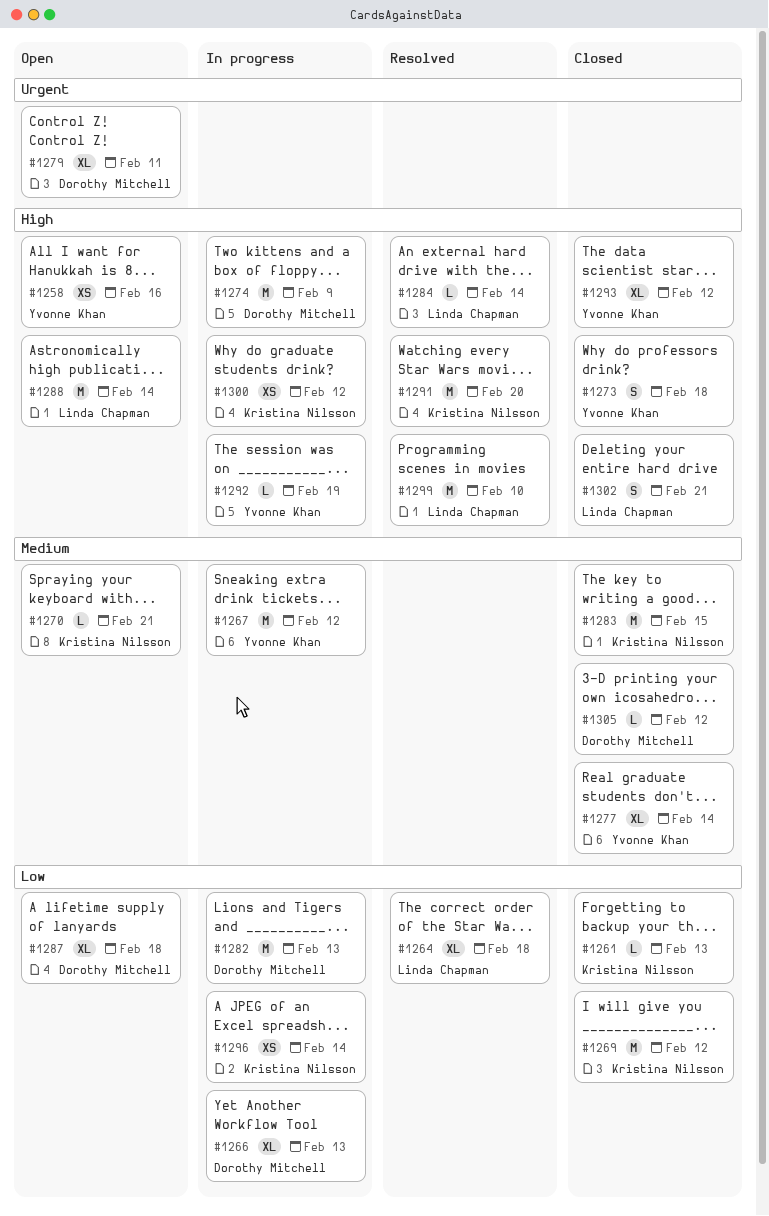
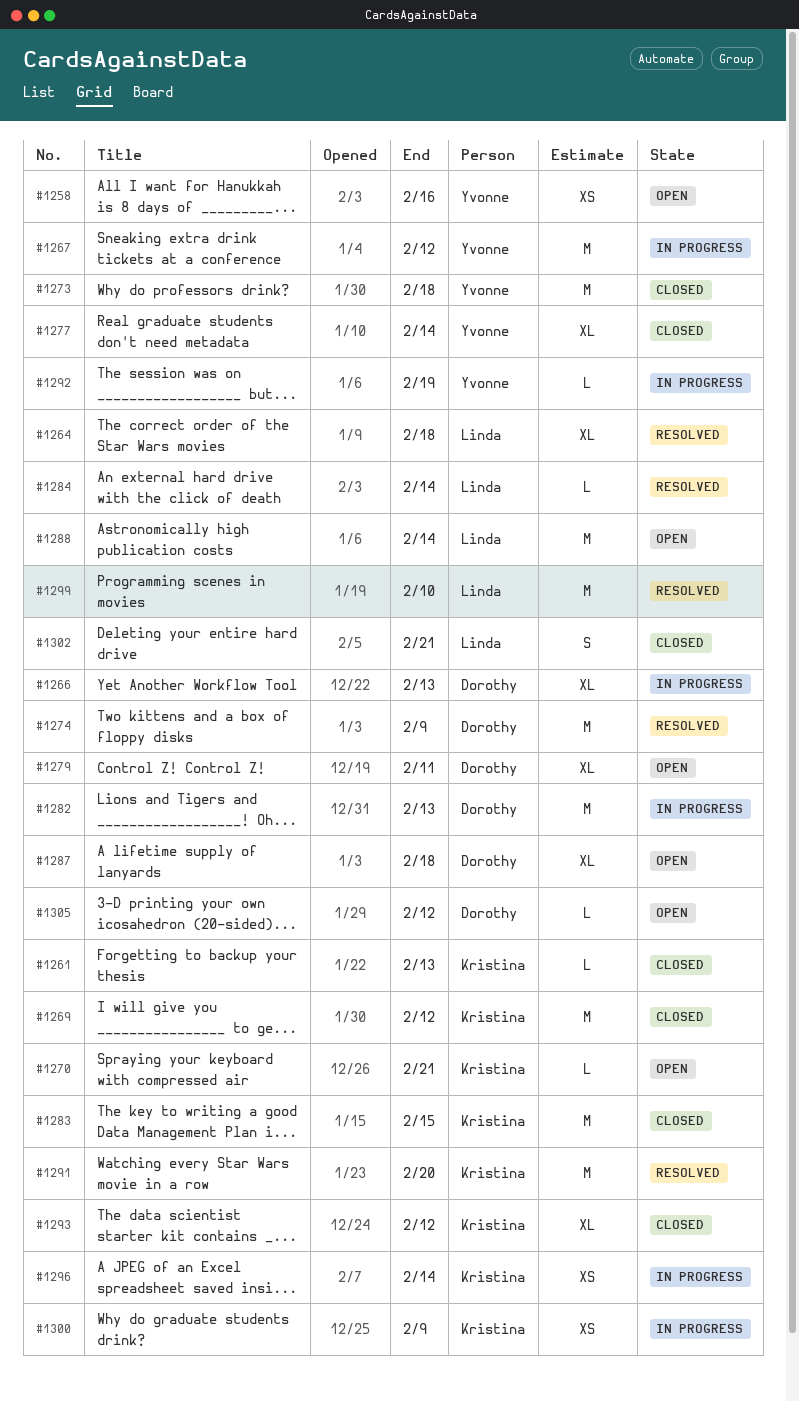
#1273, estimate: S -> M
#1274, status: In progress -> Resolved
#1293, owner: Yvonne Khan -> Kristina Nilsson
#1300, due: Feb 12 -> Feb 9
#1305, status: Closed -> Open

